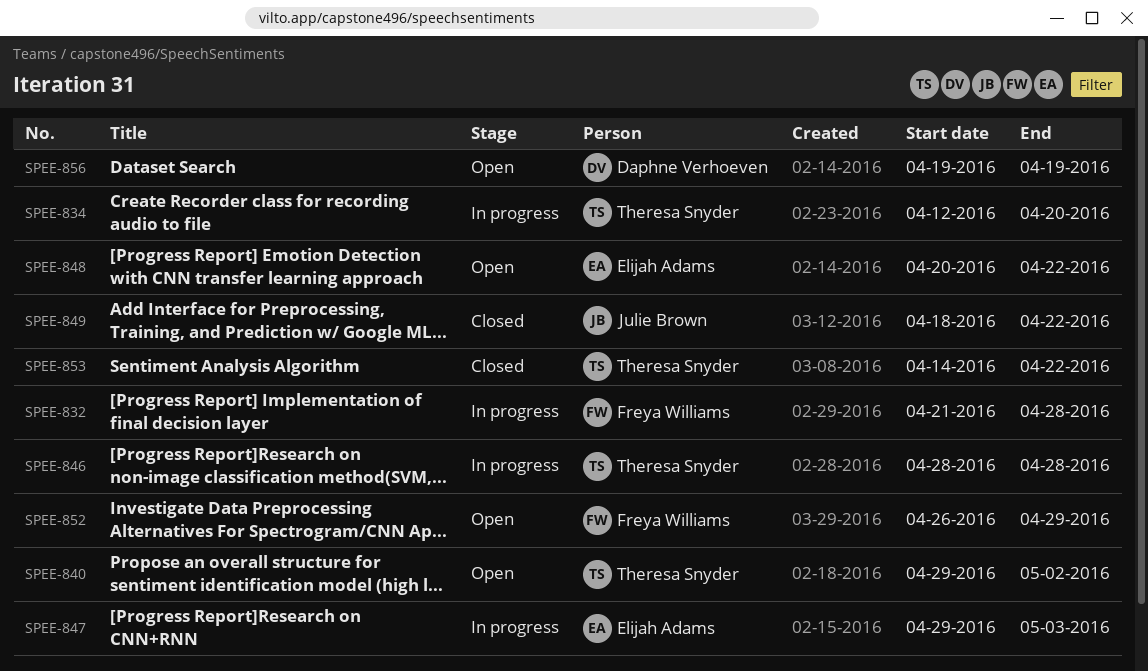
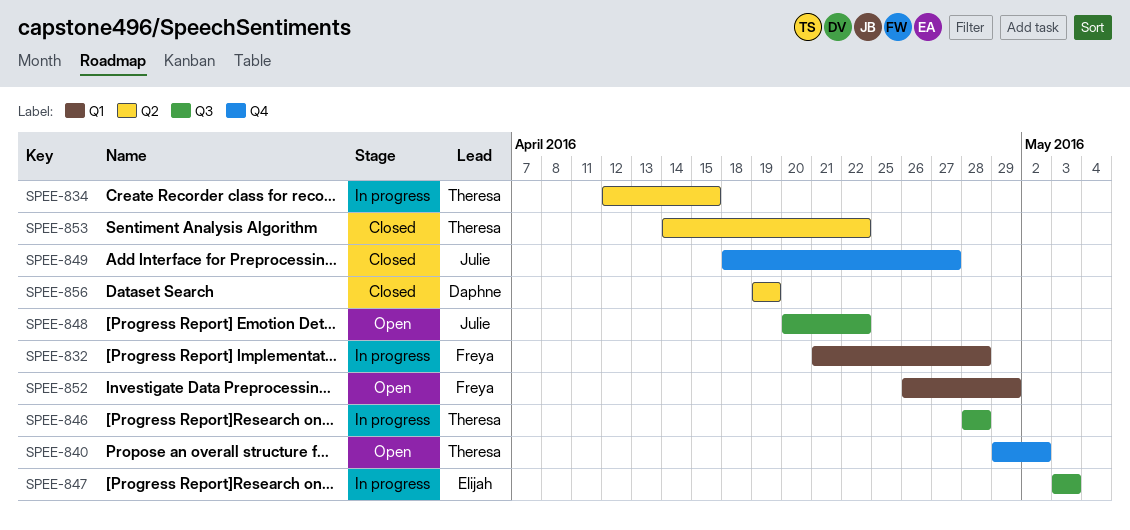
SPEE-834, due: Apr 20 -> Apr 15
SPEE-847, start: Apr 29 -> May 3
SPEE-848, owner: Elijah Adams -> Julie Brown
SPEE-849, due: Apr 22 -> Apr 27
SPEE-856, status: Open -> Closed

